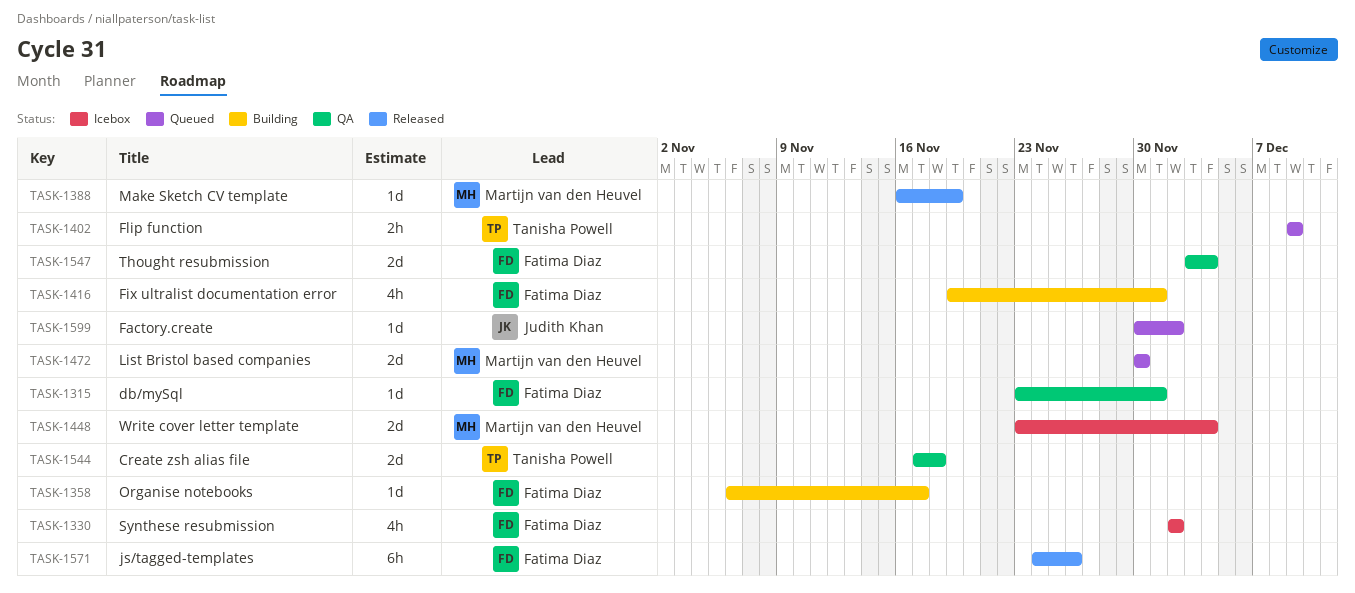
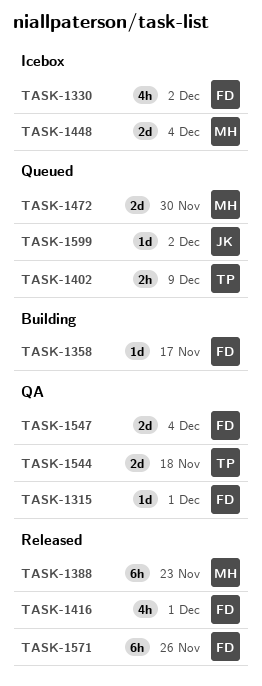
TASK-1388, estimate: 1d -> 6h
TASK-1388, due: Nov 19 -> Nov 23
TASK-1416, status: Building -> Released

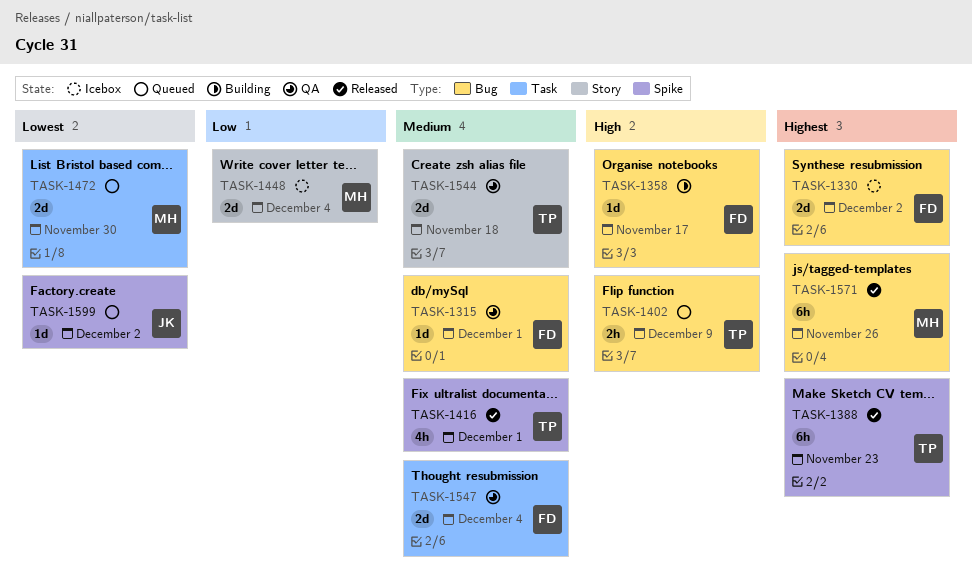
TASK-1330, estimate: 4h -> 2d
TASK-1388, owner: MH -> TP
TASK-1416, owner: FD -> TP
TASK-1571, owner: FD -> MH

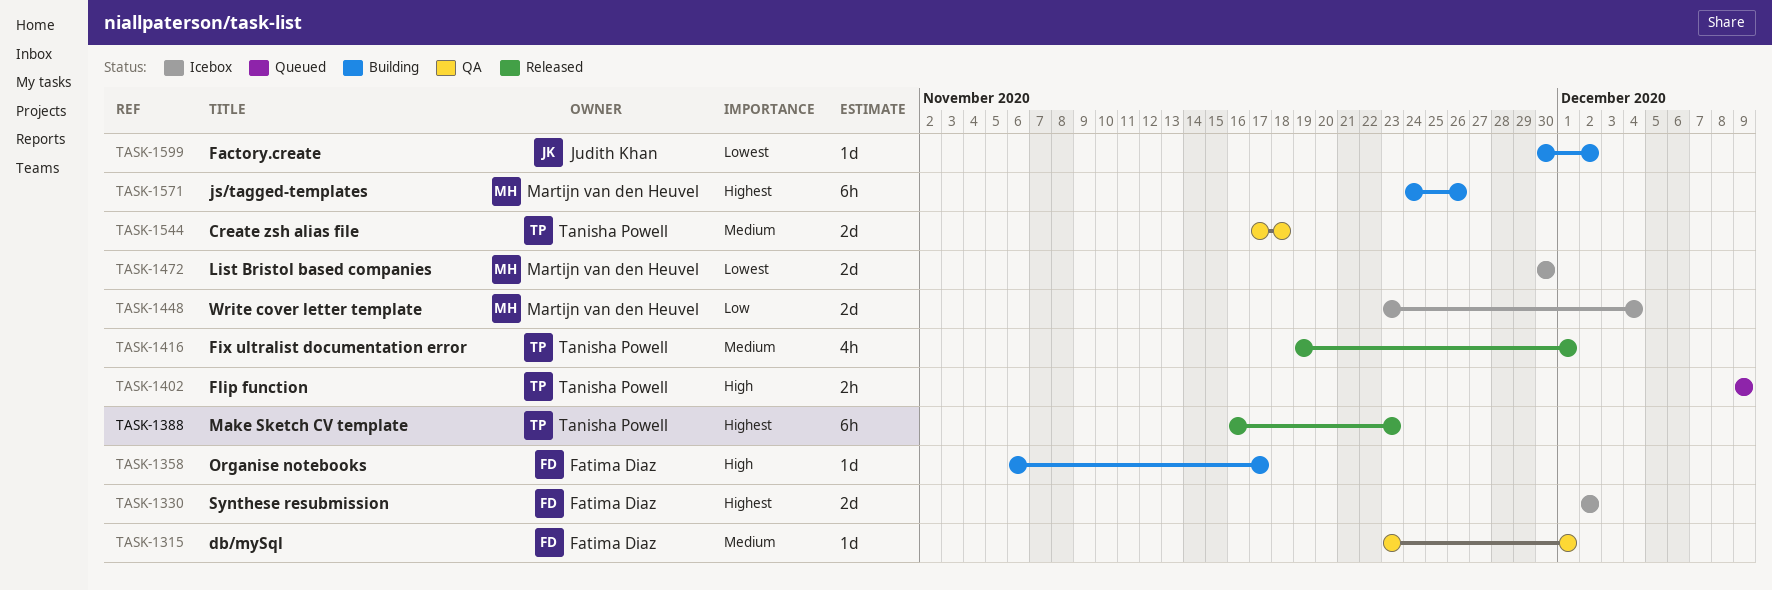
TASK-1472, status: Queued -> Icebox
TASK-1547: present -> none
TASK-1571, status: Released -> Building
TASK-1599, status: Queued -> Building

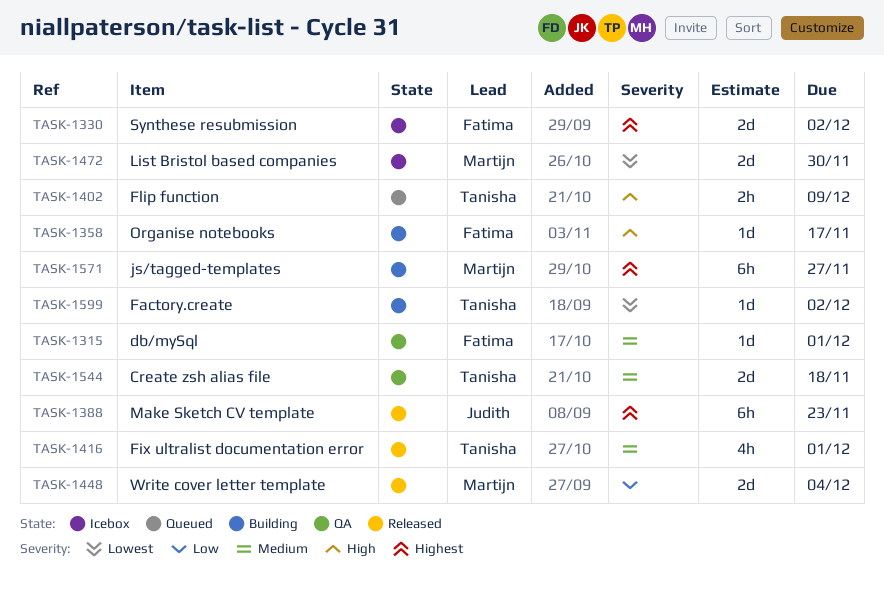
TASK-1388, owner: Tanisha Powell -> Judith Khan
TASK-1448, status: Icebox -> Released
TASK-1571, due: Nov 26 -> Nov 27
TASK-1599, owner: Judith Khan -> Tanisha Powell

